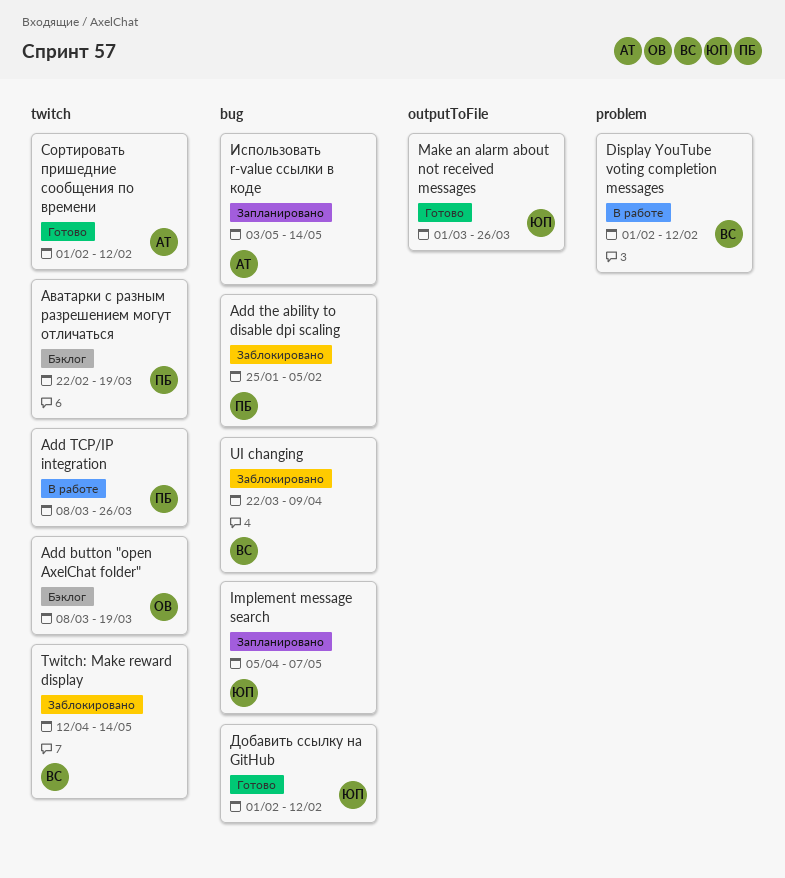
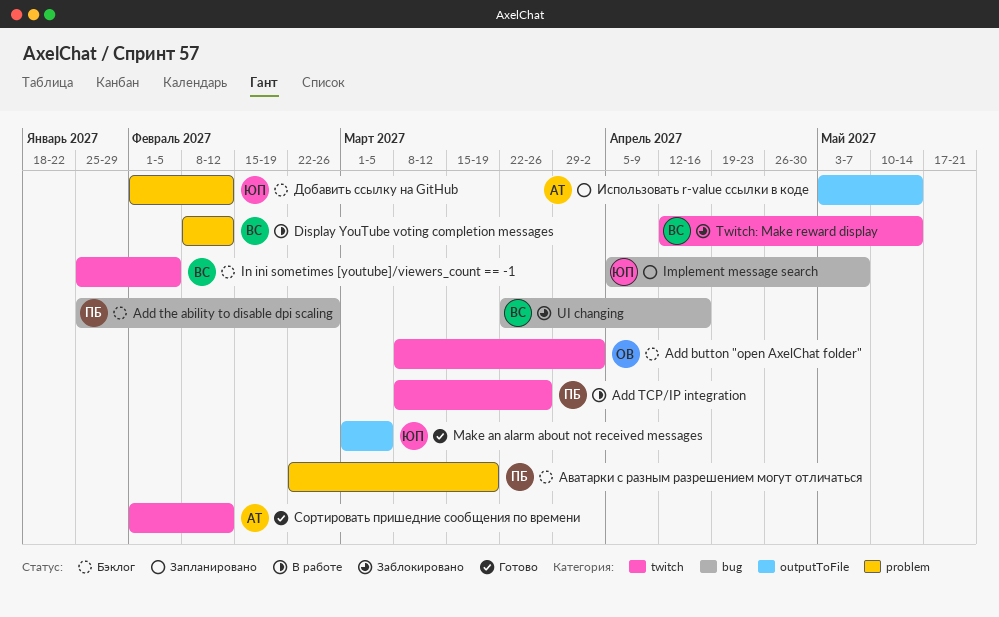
Add button "open AxelChat folder", due: Mar 19 -> Apr 2
Add the ability to disable dpi scaling, status: Заблокировано -> Бэклог
Add the ability to disable dpi scaling, due: Feb 5 -> Feb 26
Display YouTube voting completion messages, start: Feb 1 -> Feb 8
In ini sometimes [youtube]/viewers_count == -1: none -> present
Make an alarm about not received messages, due: Mar 26 -> Mar 5
UI changing, due: Apr 9 -> Apr 16
Аватарки с разным разрешением могут отличаться, label: twitch -> problem
Добавить ссылку на GitHub, status: Готово -> Бэклог
Добавить ссылку на GitHub, label: bug -> problem
Использовать r-value ссылки в коде, label: bug -> outputToFile

